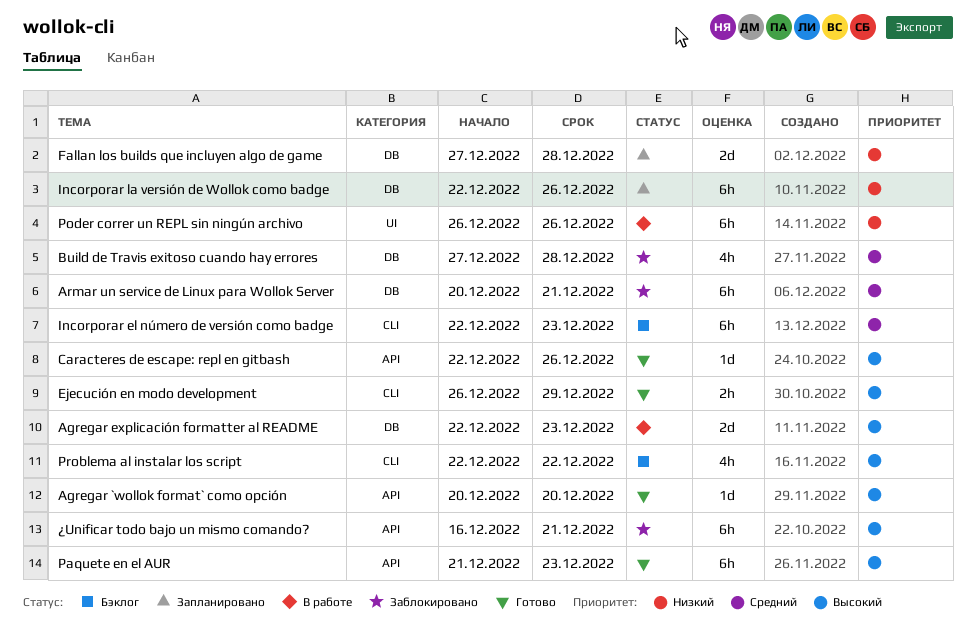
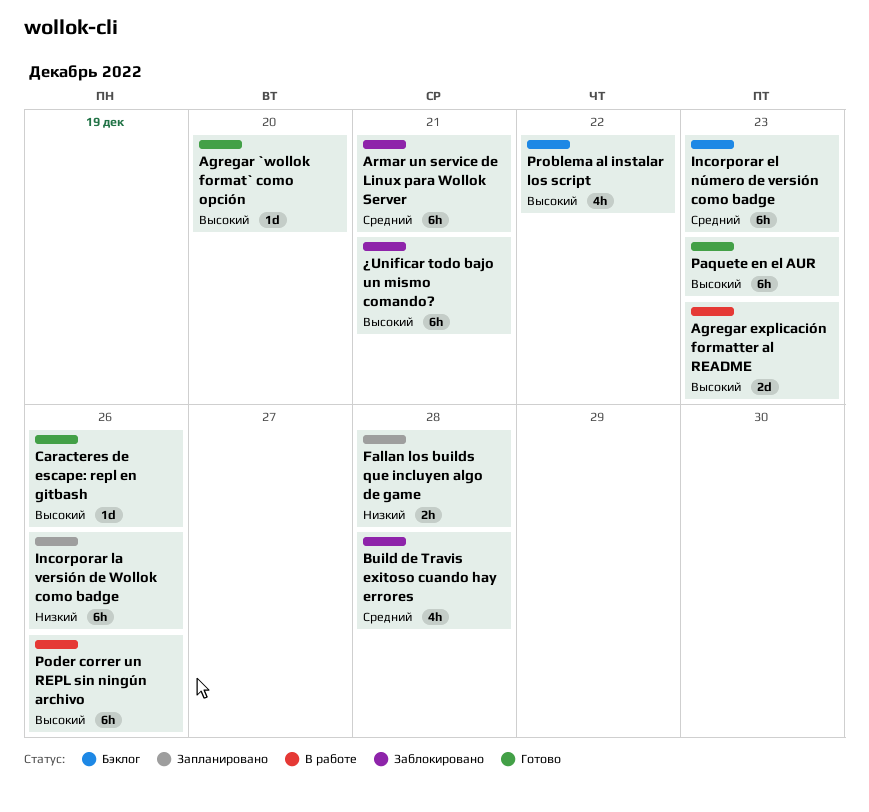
Ejecución en modo development: present -> none
Fallan los builds que incluyen algo de game, estimate: 2d -> 2h
Poder correr un REPL sin ningún archivo, priority: Низкий -> Высокий

